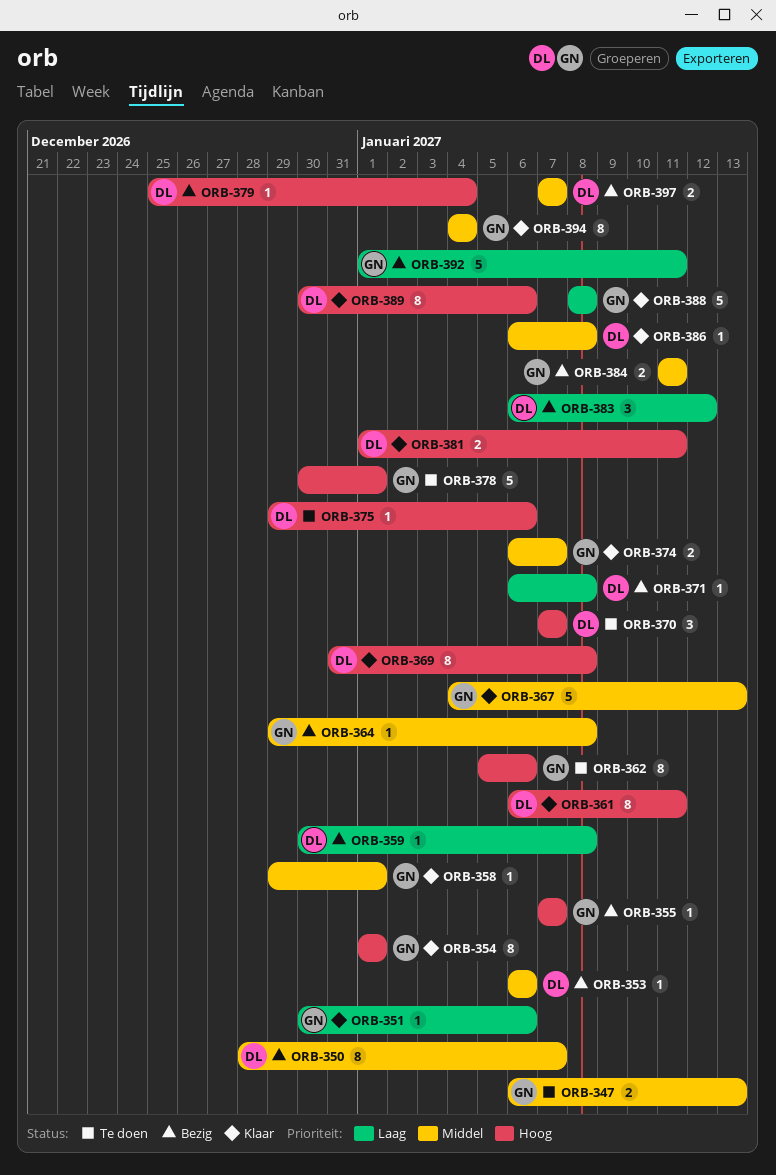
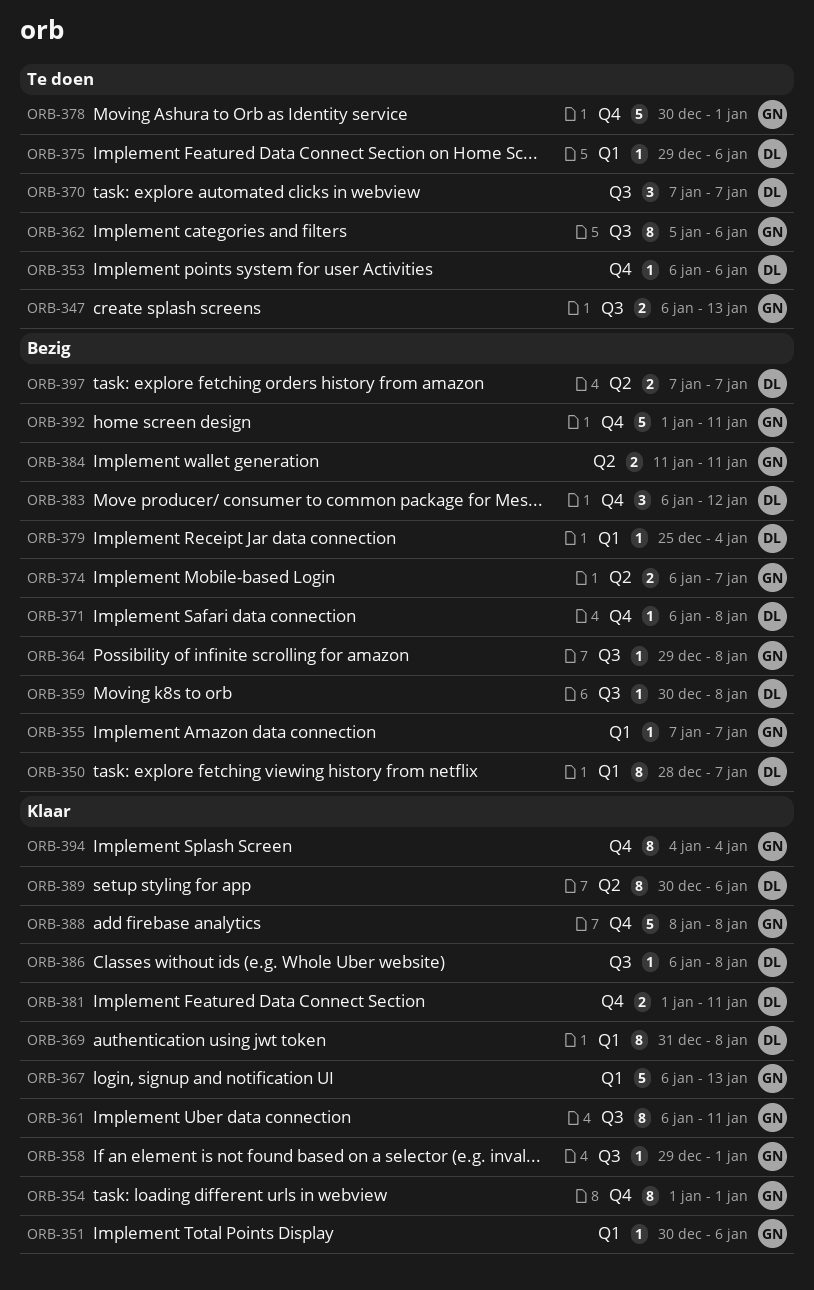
ORB-353, status: Bezig -> Te doen
ORB-361, owner: DL -> GN
ORB-367, start: Jan 4 -> Jan 6
ORB-374, status: Klaar -> Bezig

